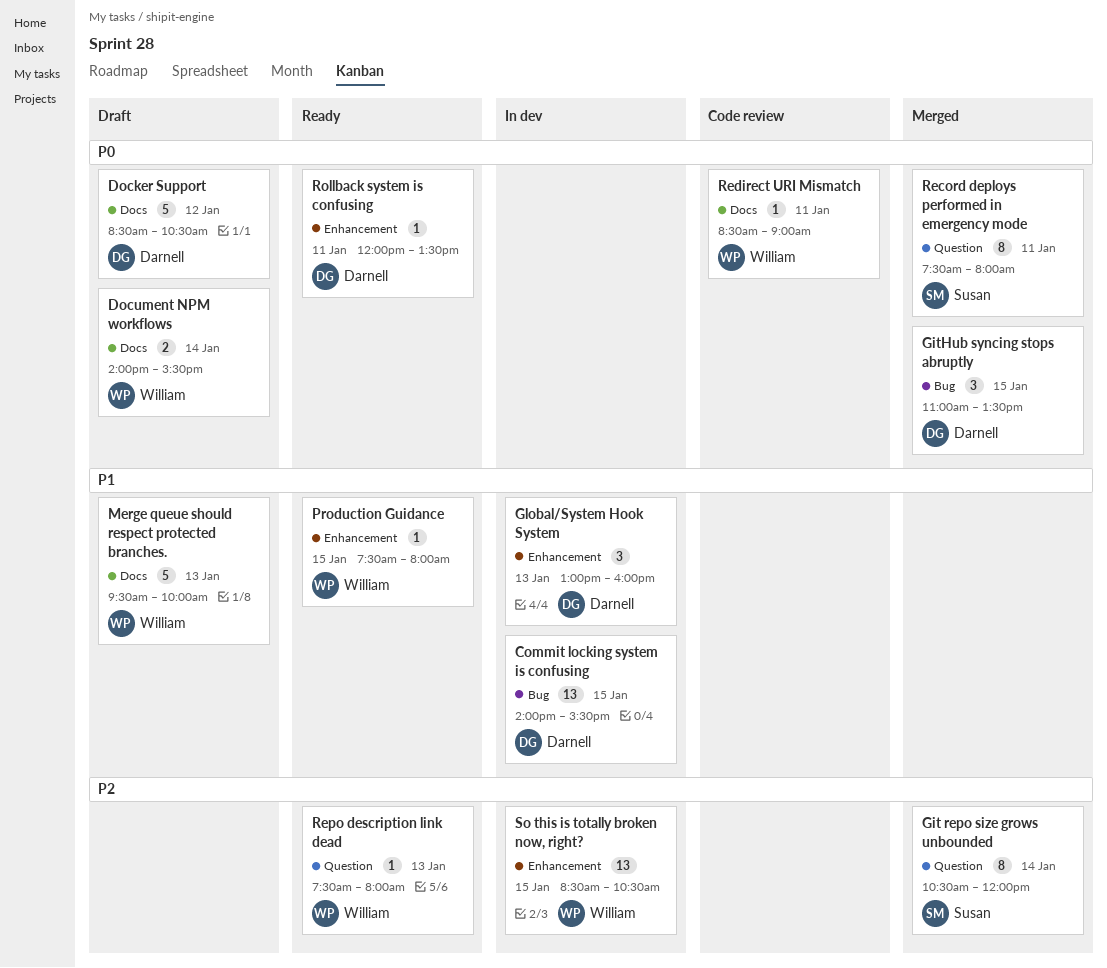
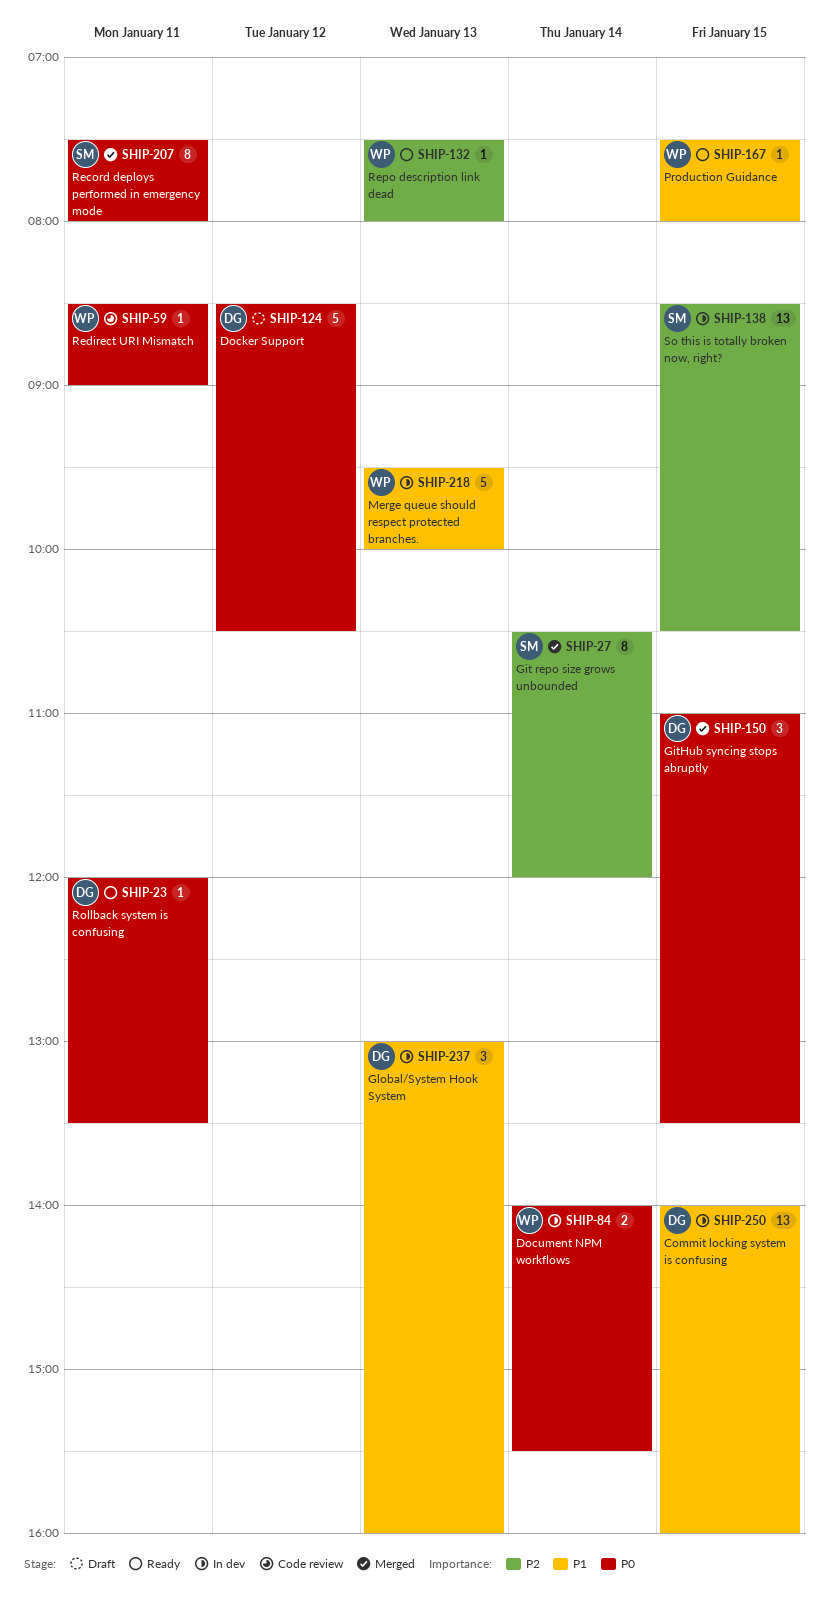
Commit locking system is confusing, ends: 15:30 -> 16:00
Document NPM workflows, status: Draft -> In dev
Merge queue should respect protected branches., status: Draft -> In dev
So this is totally broken now, right?, owner: William -> Susan

